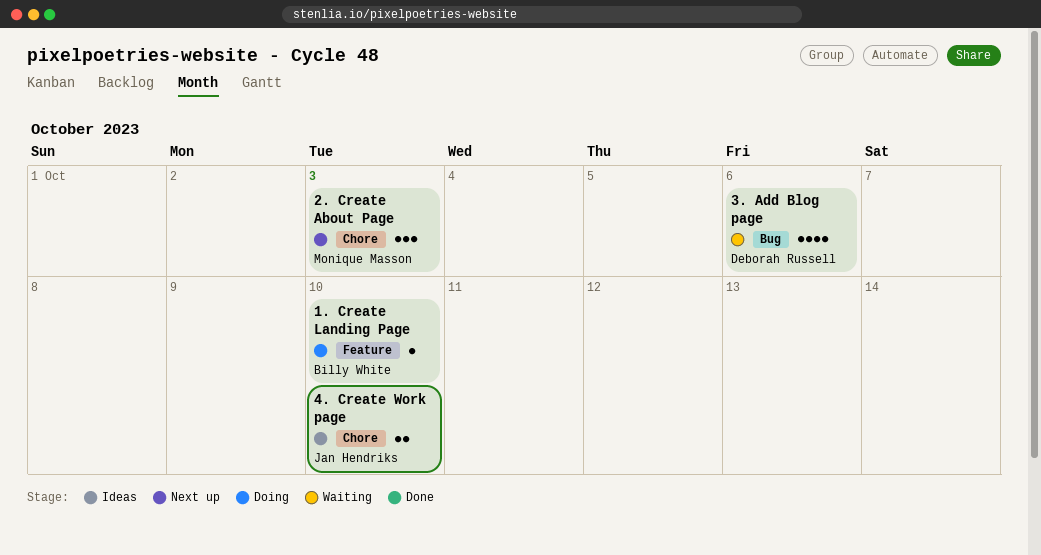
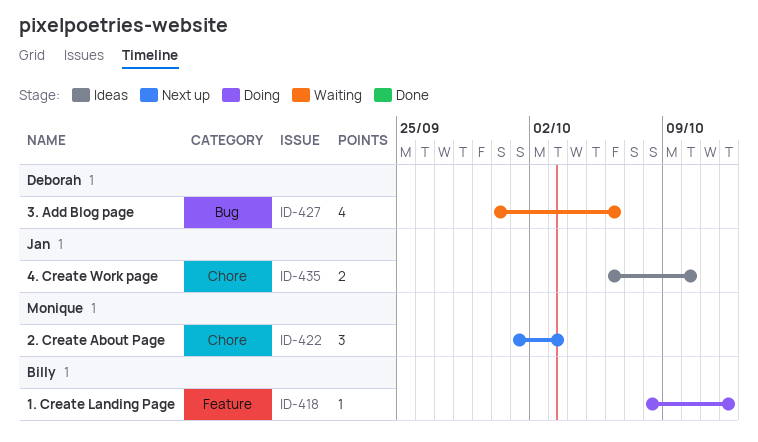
1. Create Landing Page, due: Oct 10 -> Oct 12

